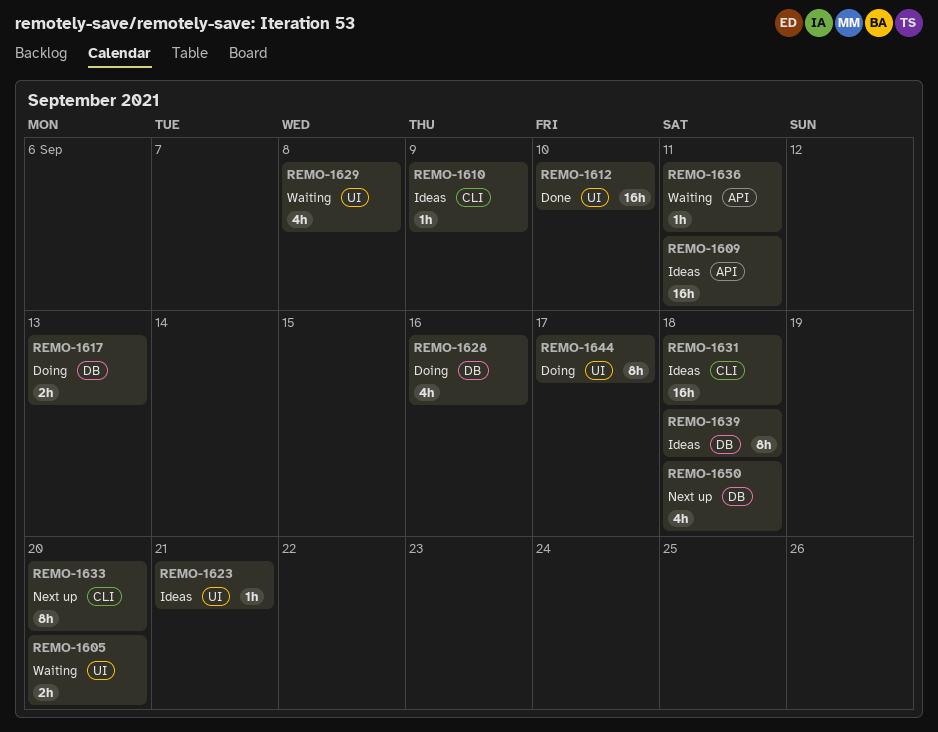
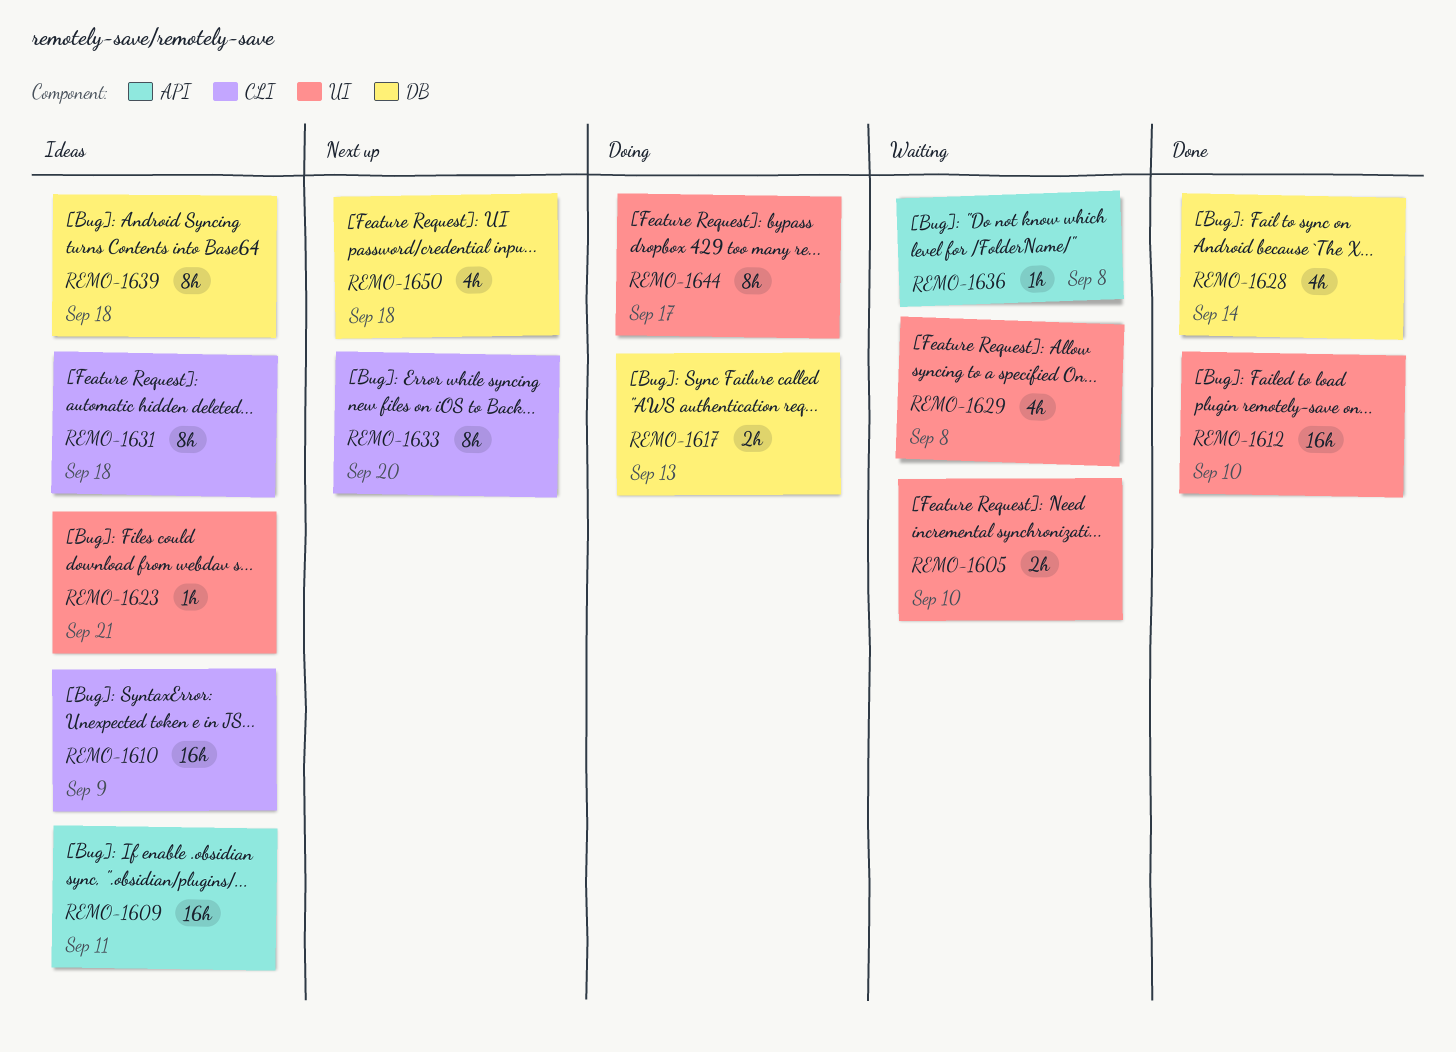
REMO-1605, due: Sep 20 -> Sep 10
REMO-1610, estimate: 1h -> 16h
REMO-1628, status: Doing -> Done
REMO-1628, due: Sep 16 -> Sep 14
REMO-1631, estimate: 16h -> 8h
REMO-1636, due: Sep 11 -> Sep 8

